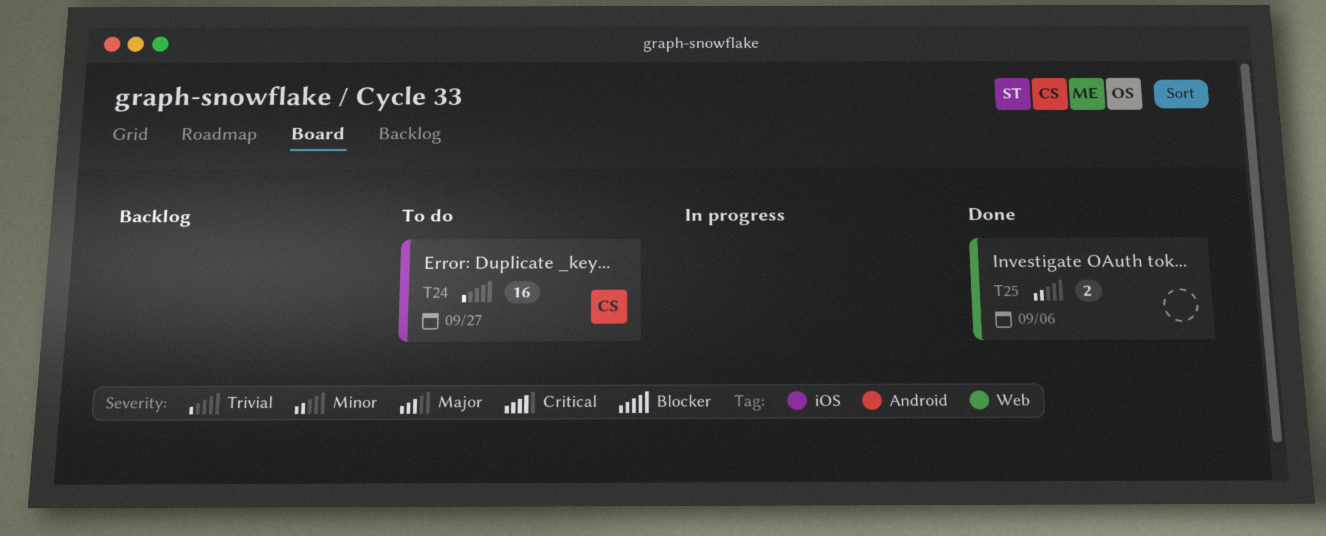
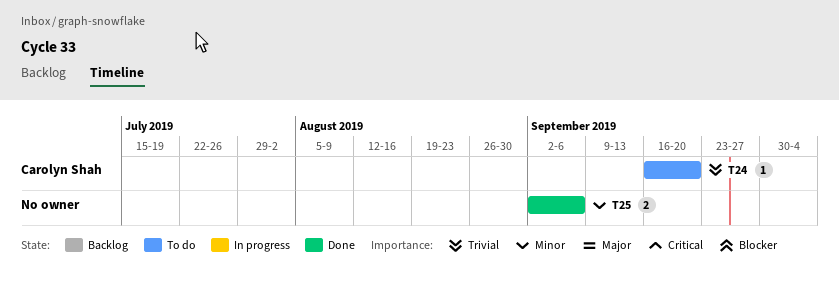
T24, estimate: 16 -> 1
T24, due: Sep 27 -> Sep 20

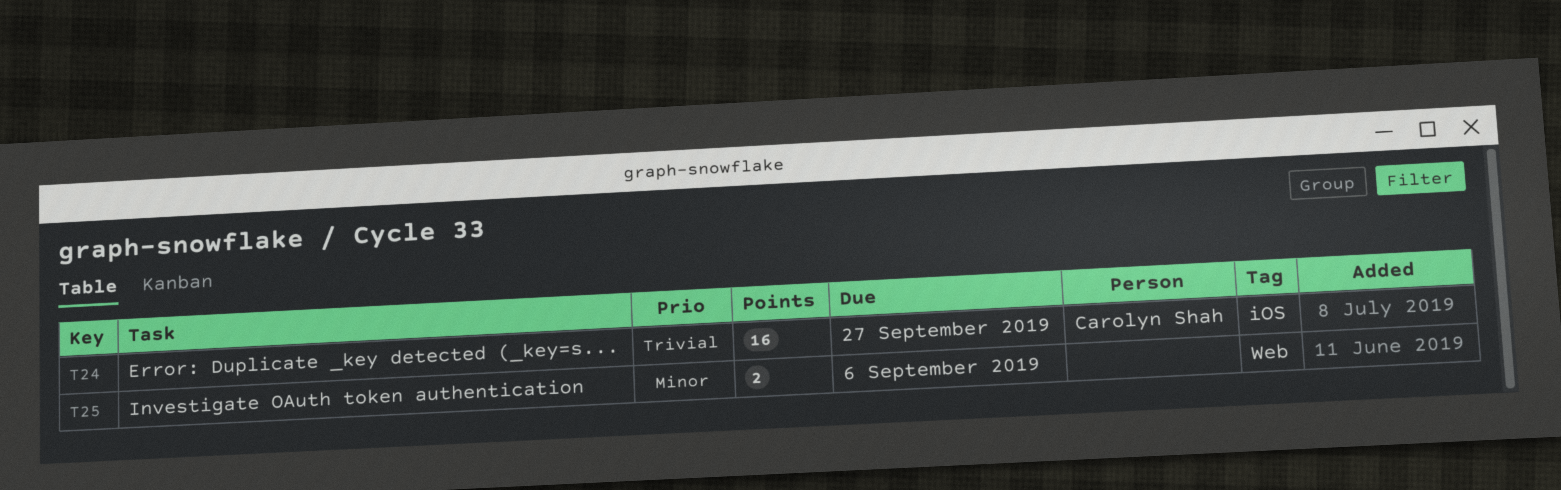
T24, estimate: 1 -> 16
T24, due: Sep 20 -> Sep 27

